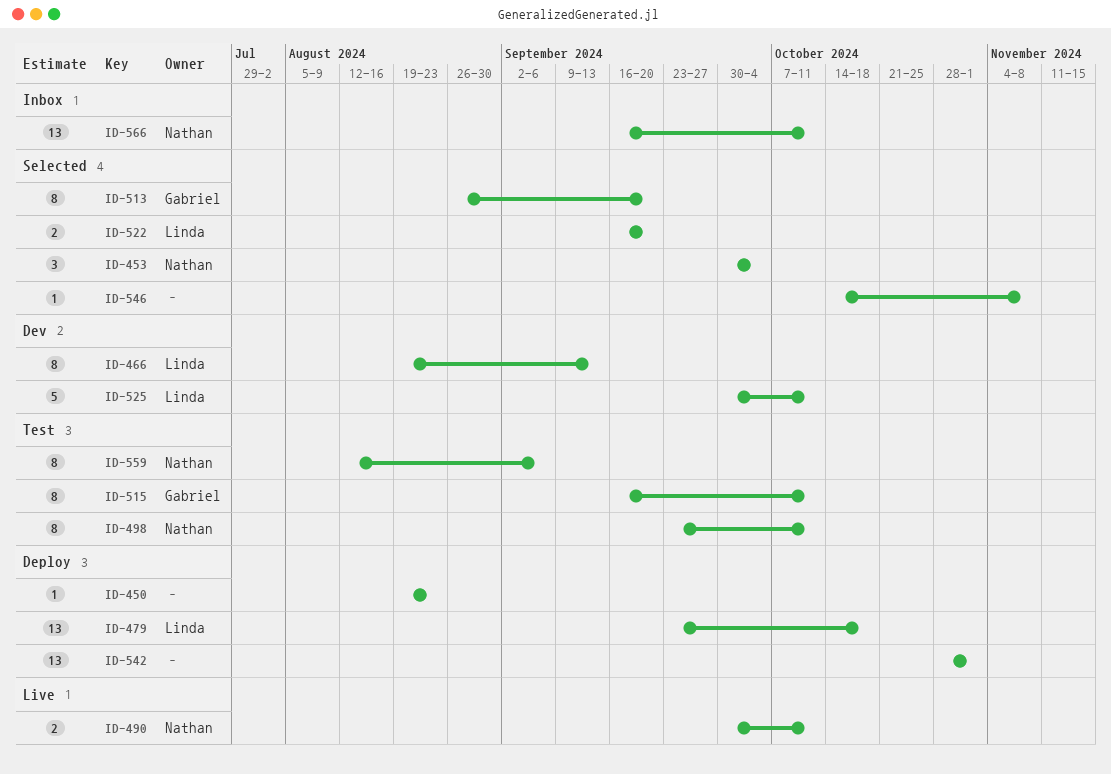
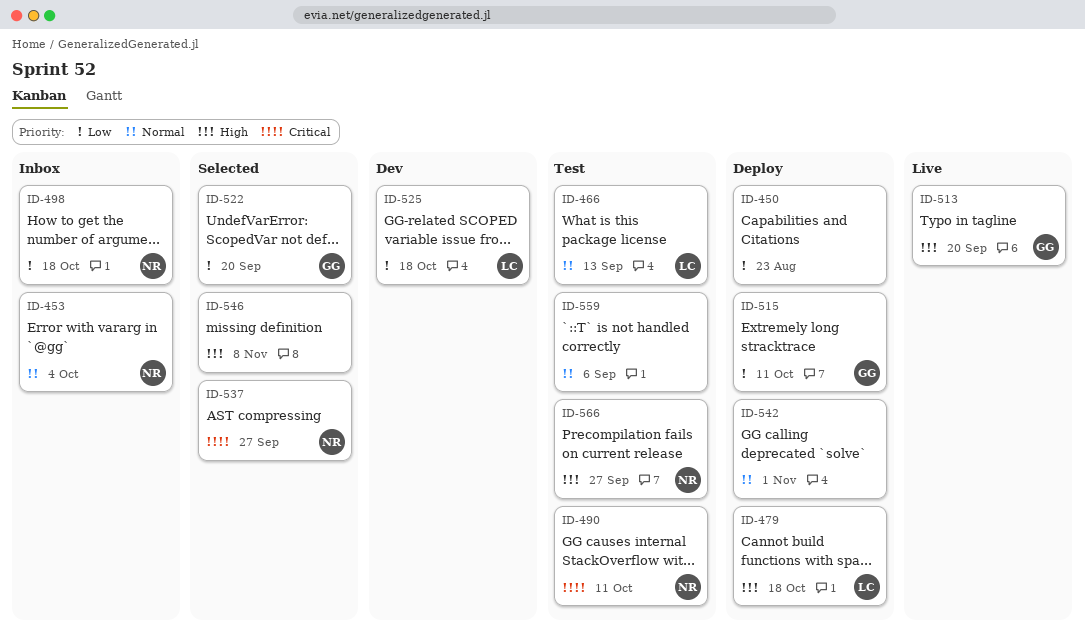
ID-453, status: Selected -> Inbox
ID-466, status: Dev -> Test
ID-490, status: Live -> Test
ID-498, status: Test -> Inbox
ID-498, due: Oct 11 -> Oct 18
ID-513, status: Selected -> Live
ID-515, status: Test -> Deploy
ID-522, owner: Linda -> Gabriel
ID-525, due: Oct 11 -> Oct 18
ID-537: none -> present
ID-559, owner: Nathan -> none
ID-566, status: Inbox -> Test
ID-566, due: Oct 11 -> Sep 27

